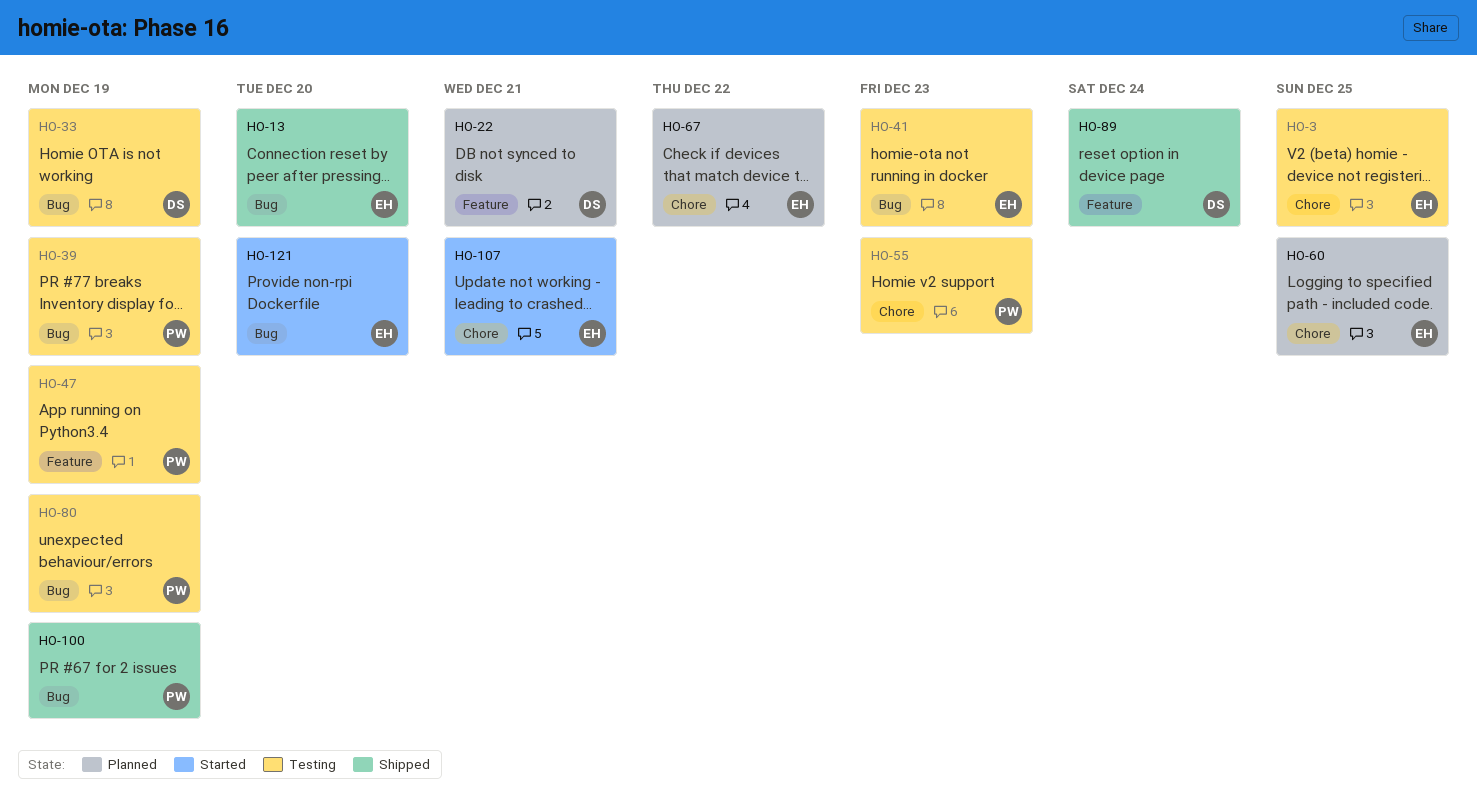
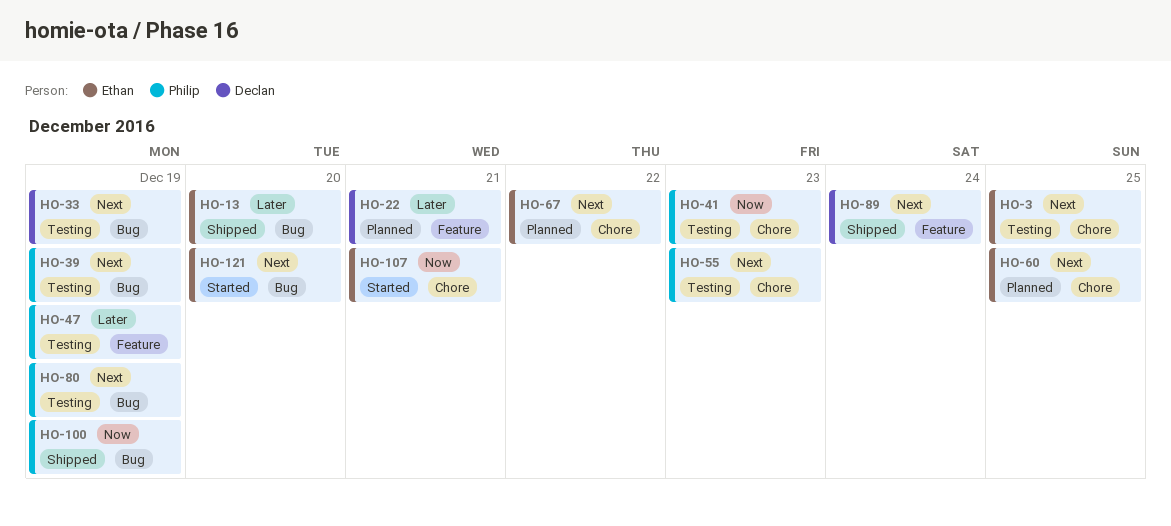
HO-41, owner: Ethan -> Philip
HO-41, label: Bug -> Chore

